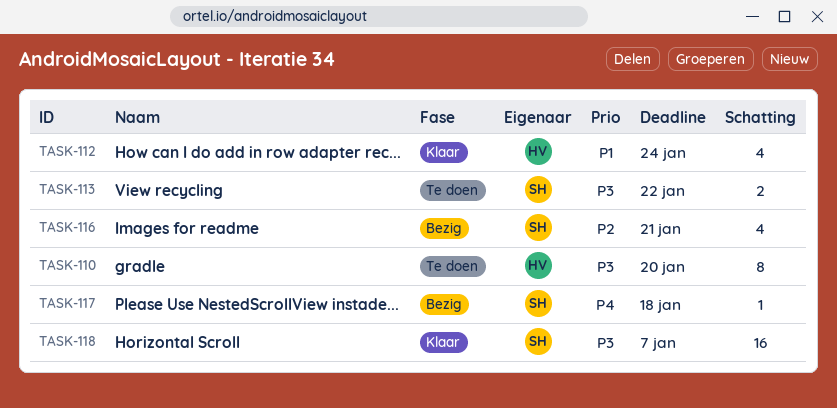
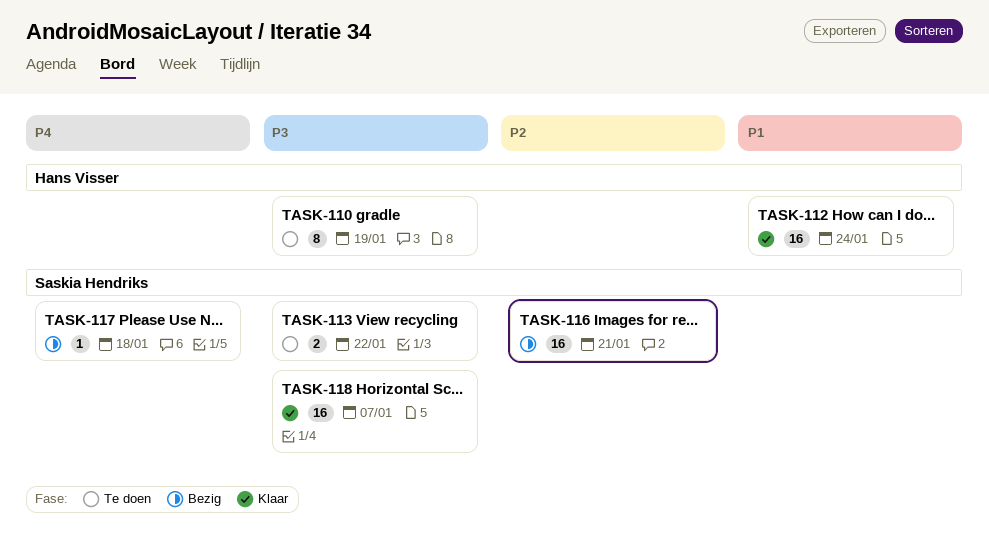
TASK-110, due: Jan 20 -> Jan 19
TASK-112, estimate: 4 -> 16
TASK-116, estimate: 4 -> 16

